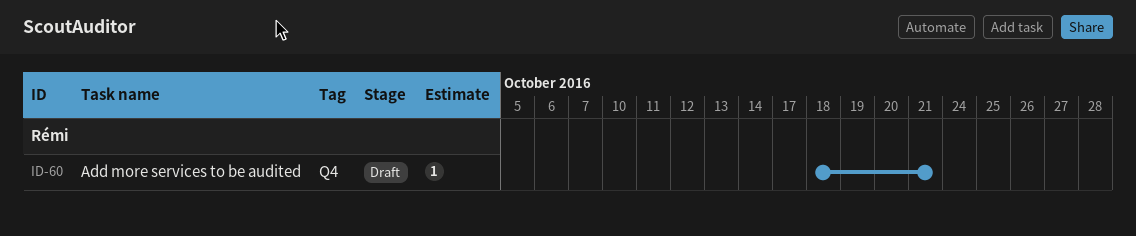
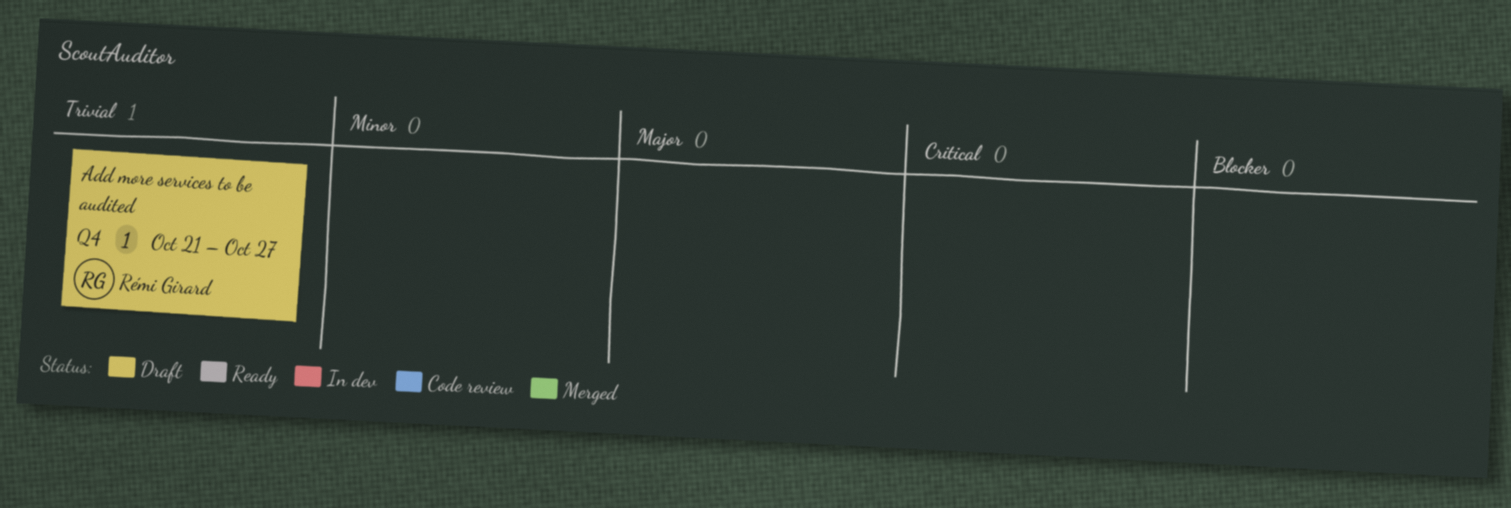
Add more services to be audited, start: Oct 18 -> Oct 21
Add more services to be audited, due: Oct 21 -> Oct 27

